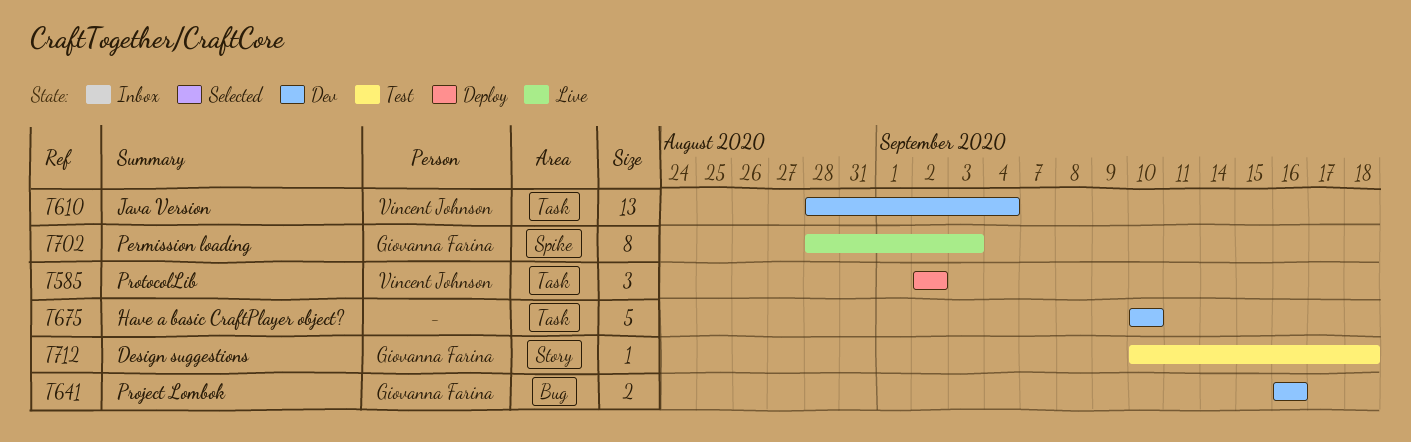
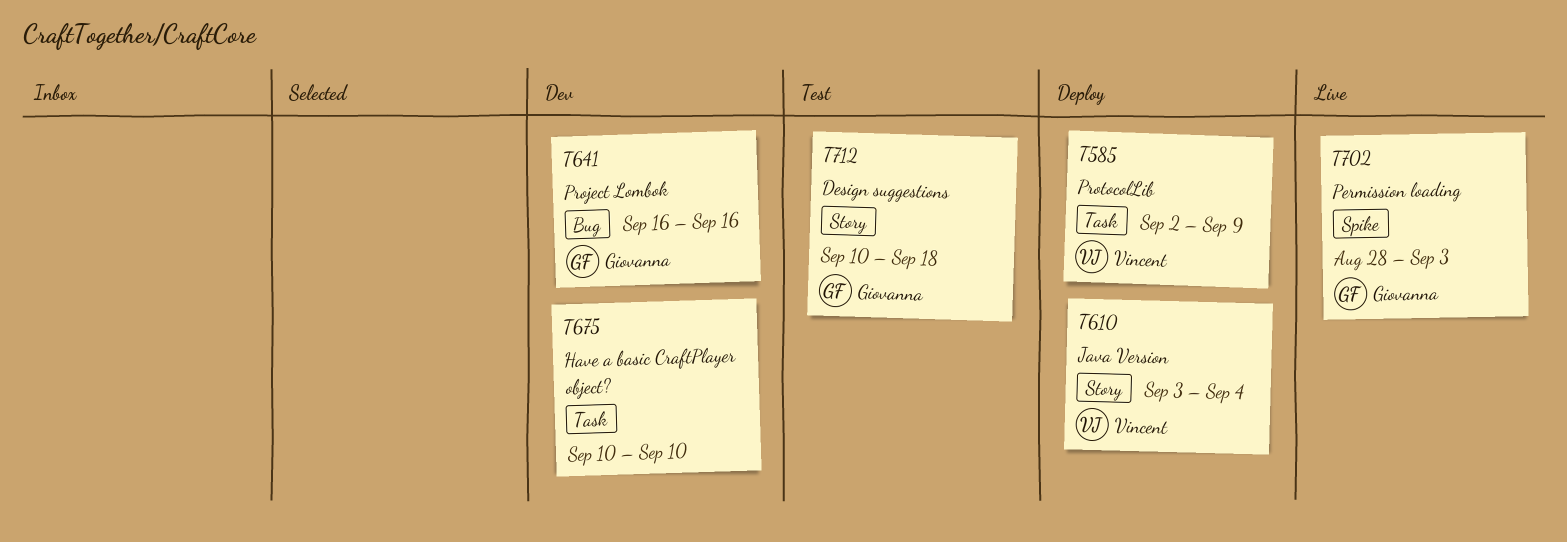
T585, due: Sep 2 -> Sep 9
T610, status: Dev -> Deploy
T610, label: Task -> Story
T610, start: Aug 28 -> Sep 3

